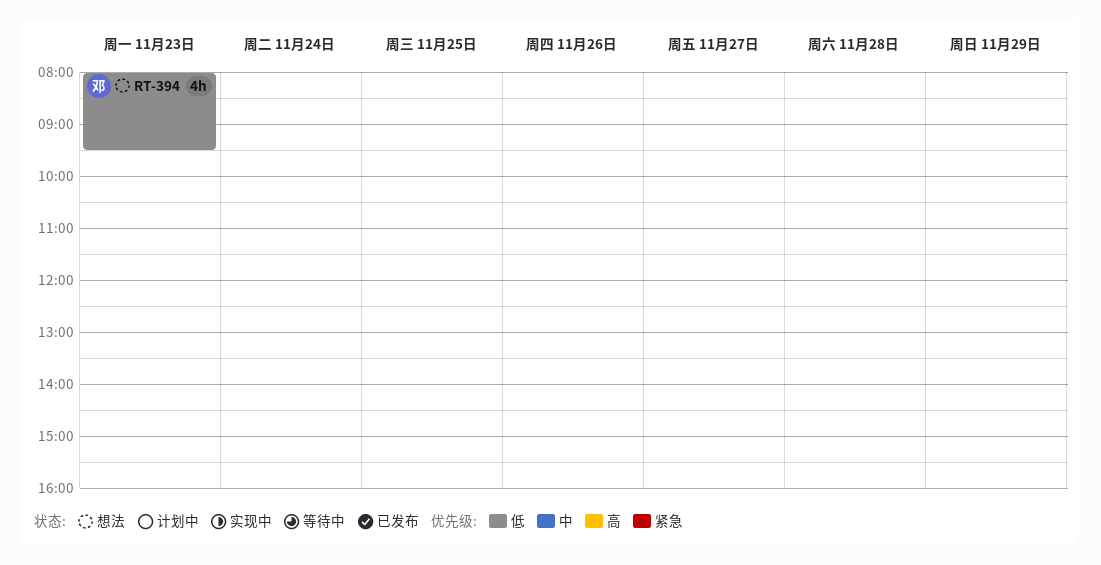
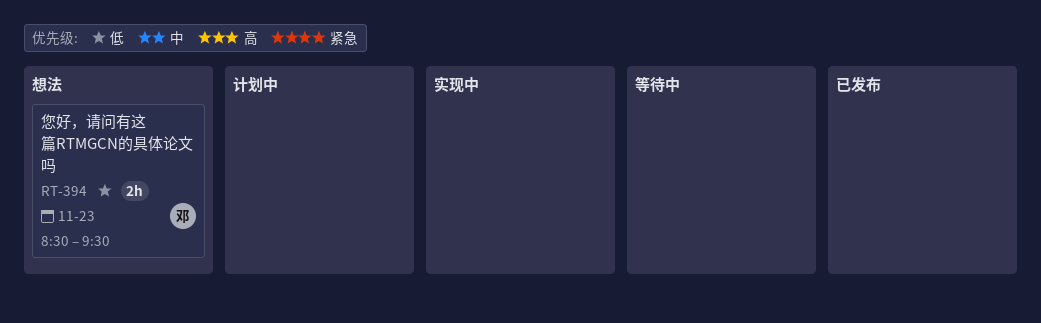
RT-394, estimate: 4h -> 2h
RT-394, begins: 08:00 -> 08:30

